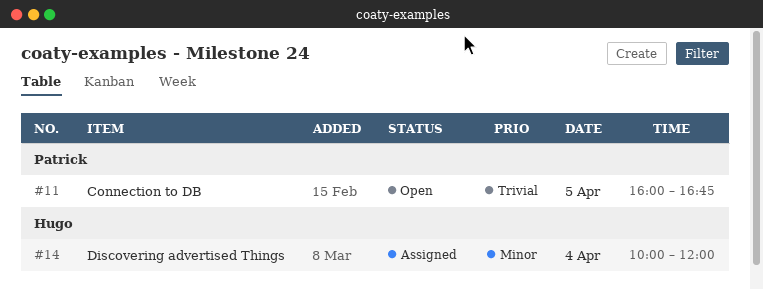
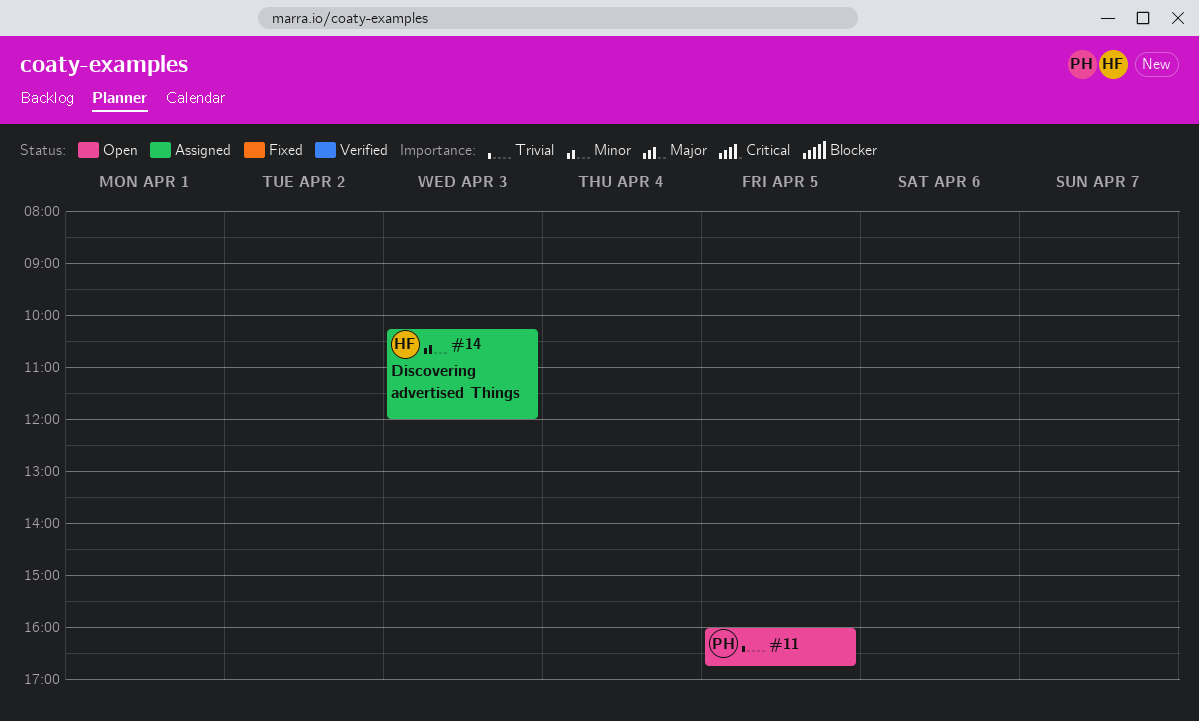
#14, day: Apr 4 -> Apr 3
#14, begins: 10:00 -> 10:15

